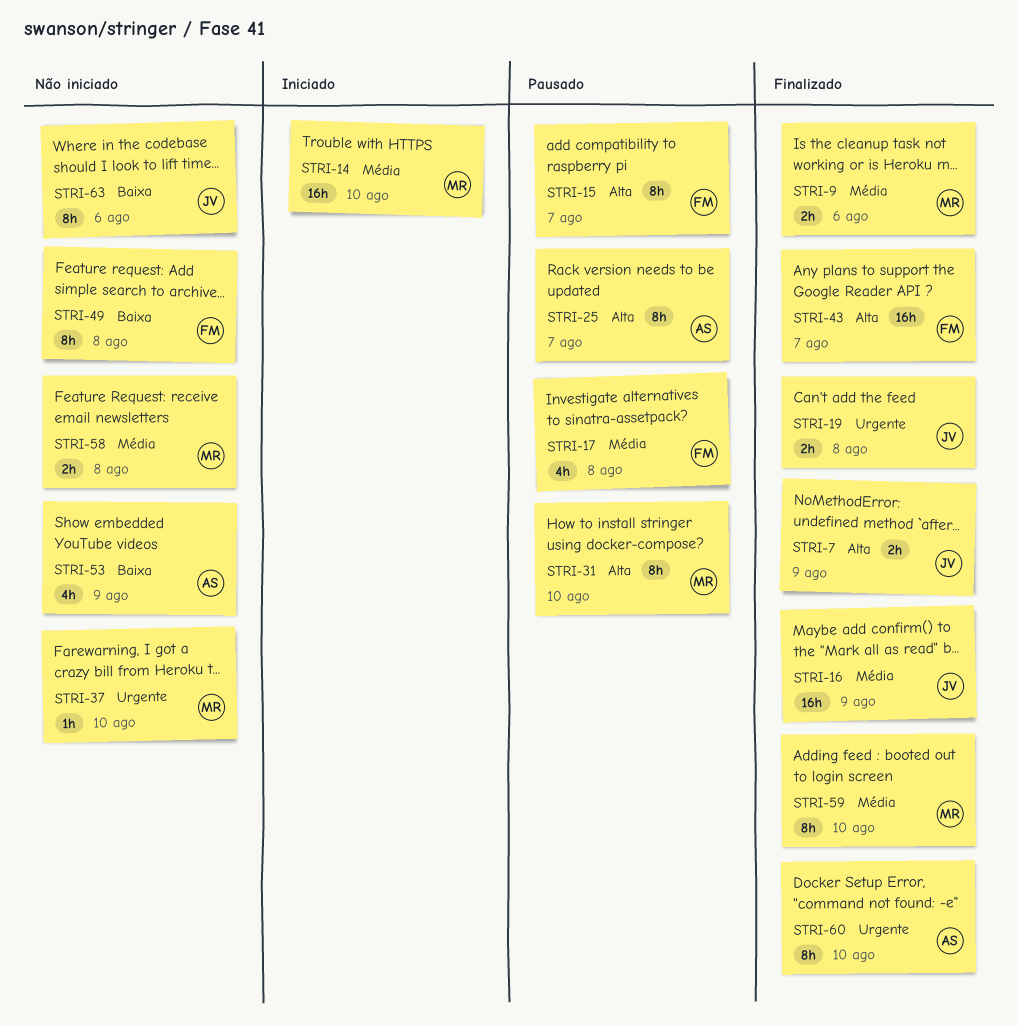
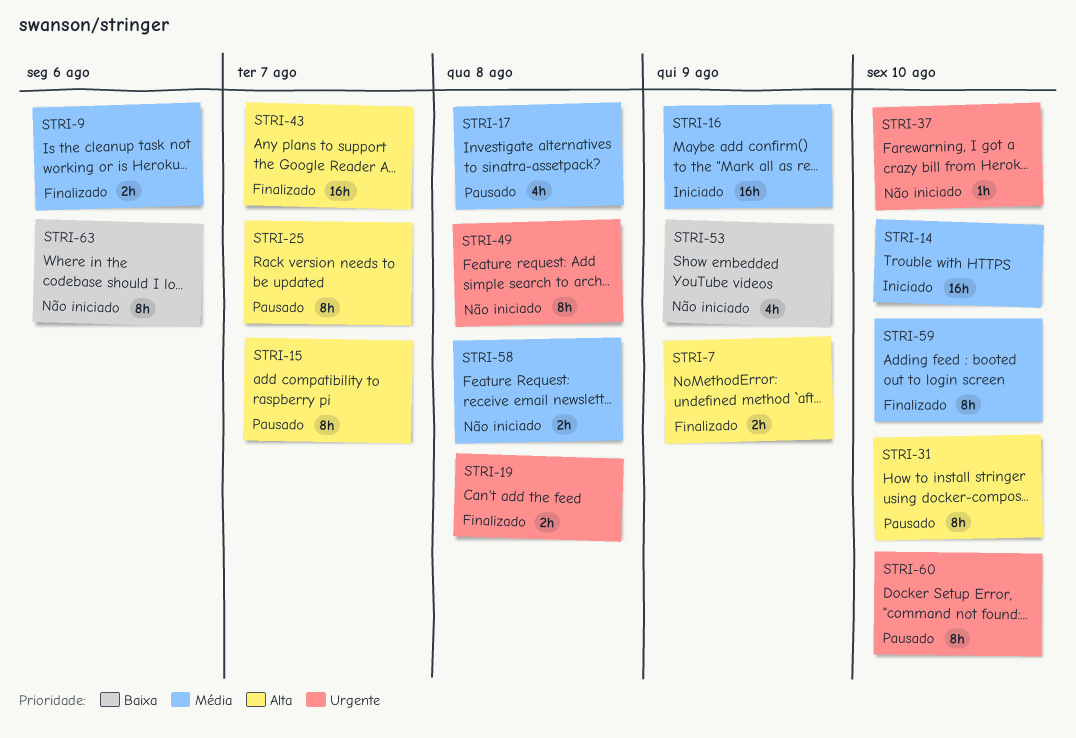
STRI-16, status: Finalizado -> Iniciado
STRI-49, priority: Baixa -> Urgente
STRI-60, status: Finalizado -> Pausado

